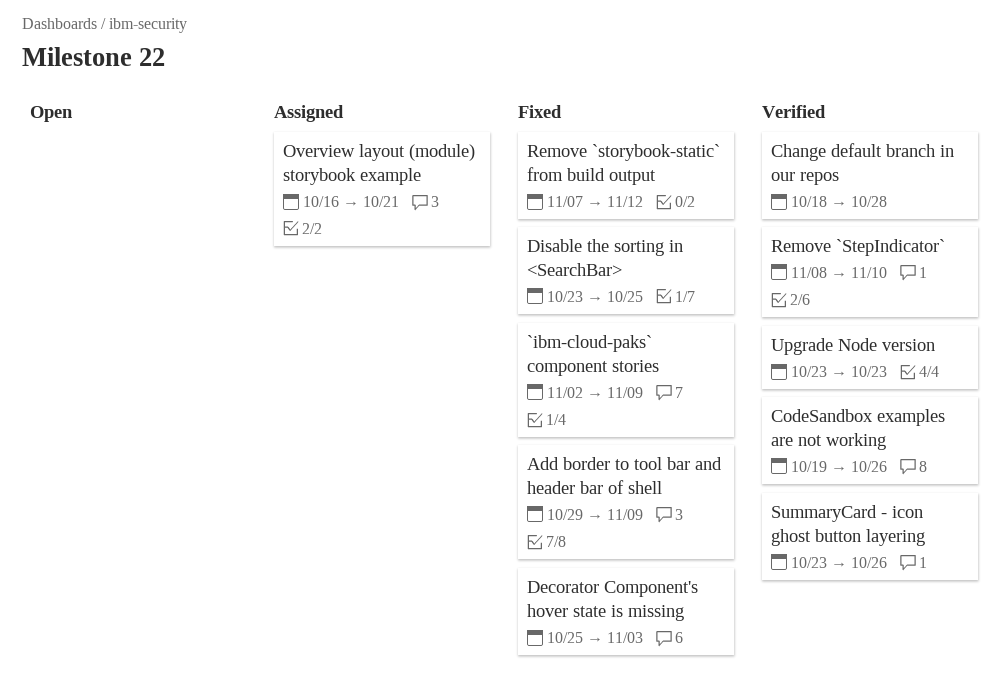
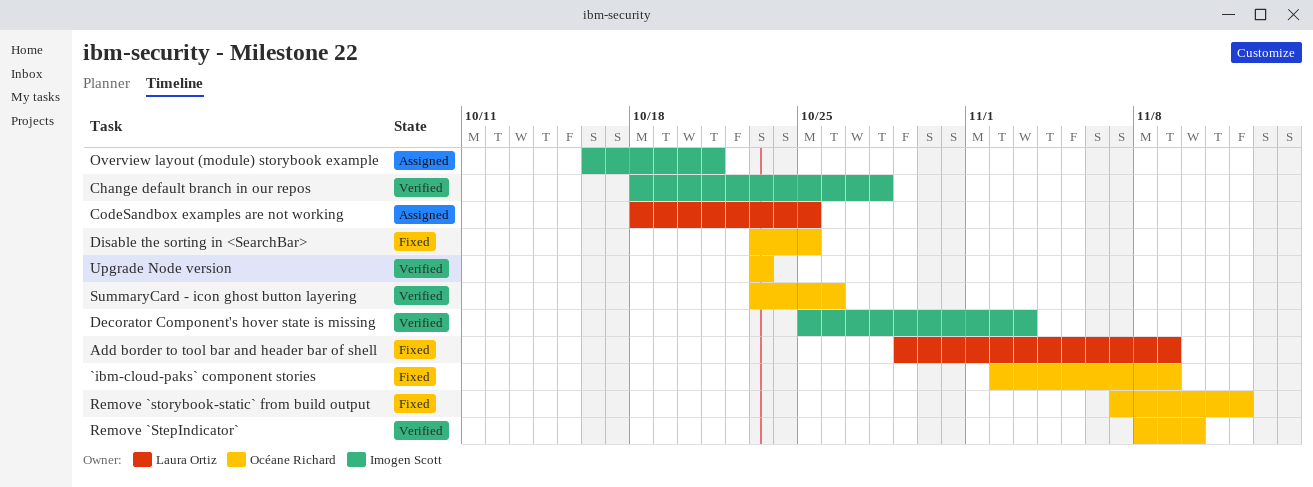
CodeSandbox examples are not working, status: Verified -> Assigned
CodeSandbox examples are not working, start: Oct 19 -> Oct 18
CodeSandbox examples are not working, due: Oct 26 -> Oct 25
Decorator Component's hover state is missing, status: Fixed -> Verified

